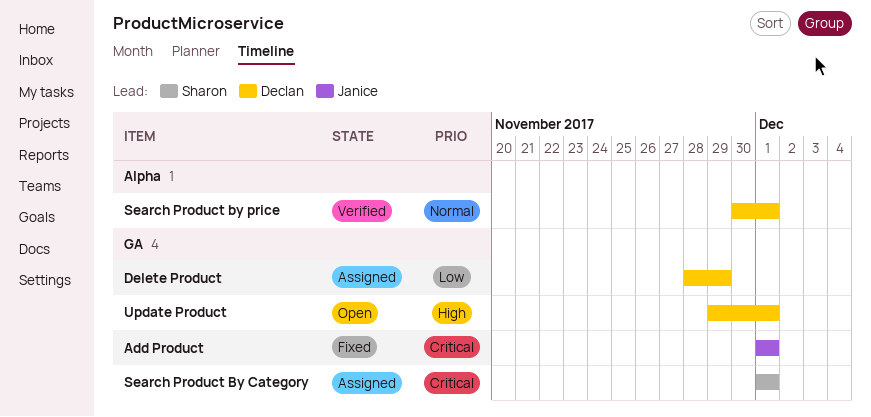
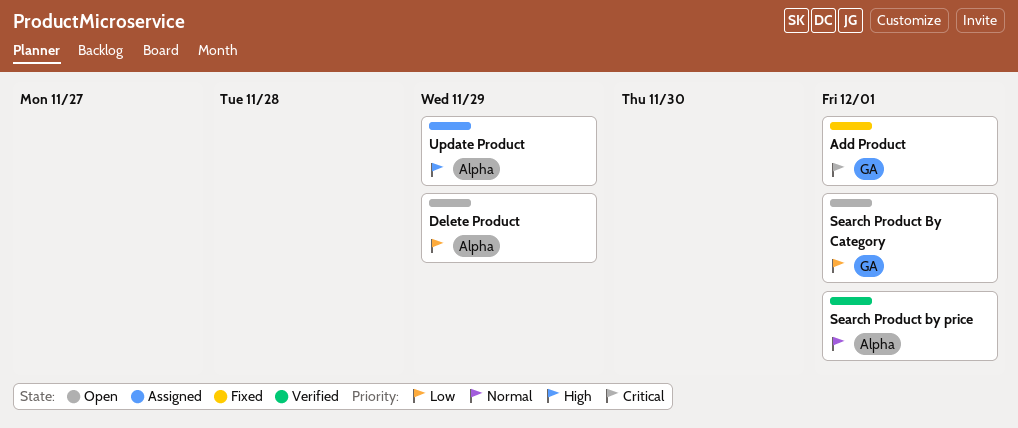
Delete Product, status: Assigned -> Open
Delete Product, label: GA -> Alpha
Search Product By Category, status: Assigned -> Open
Search Product By Category, priority: Critical -> Low
Update Product, status: Open -> Assigned
Update Product, label: GA -> Alpha
Update Product, due: Dec 1 -> Nov 29

